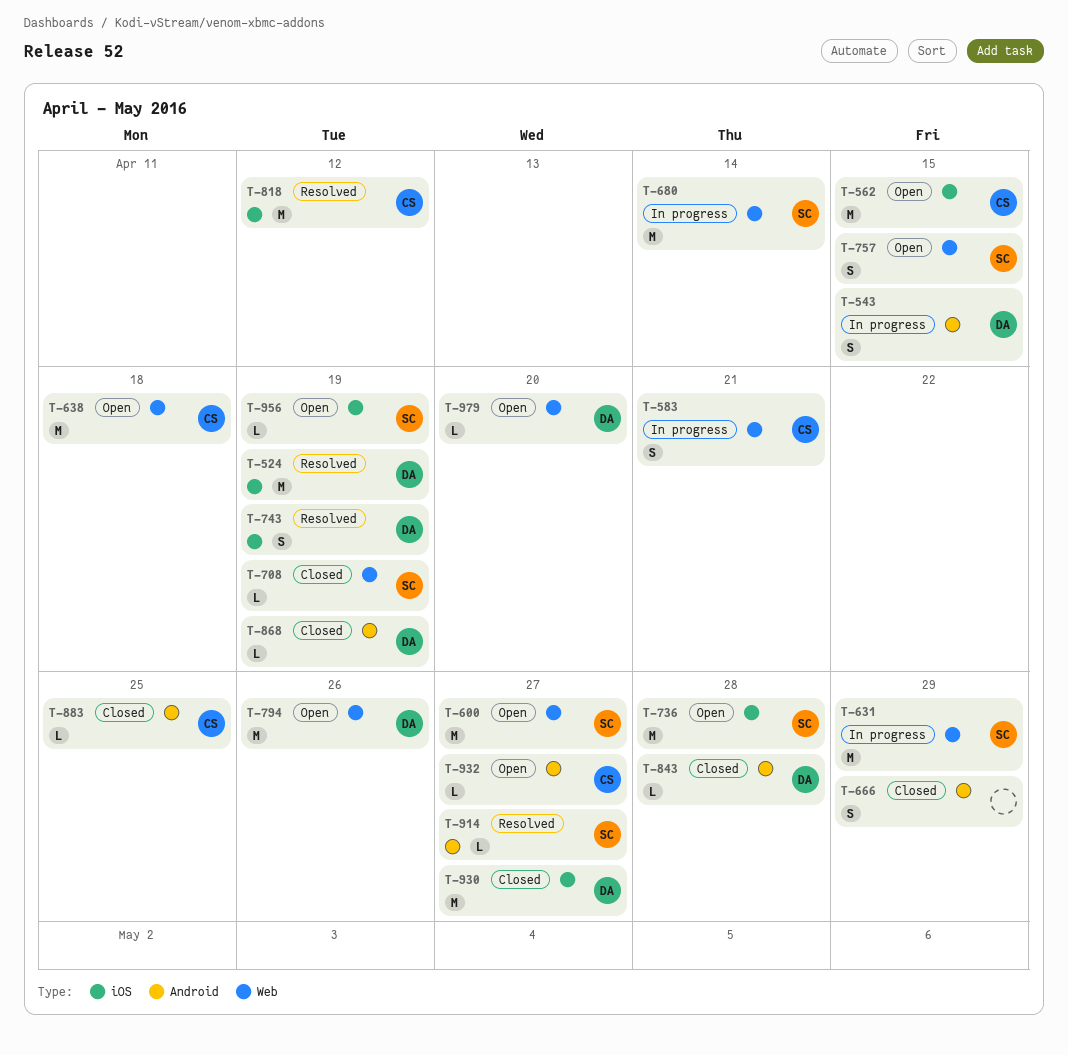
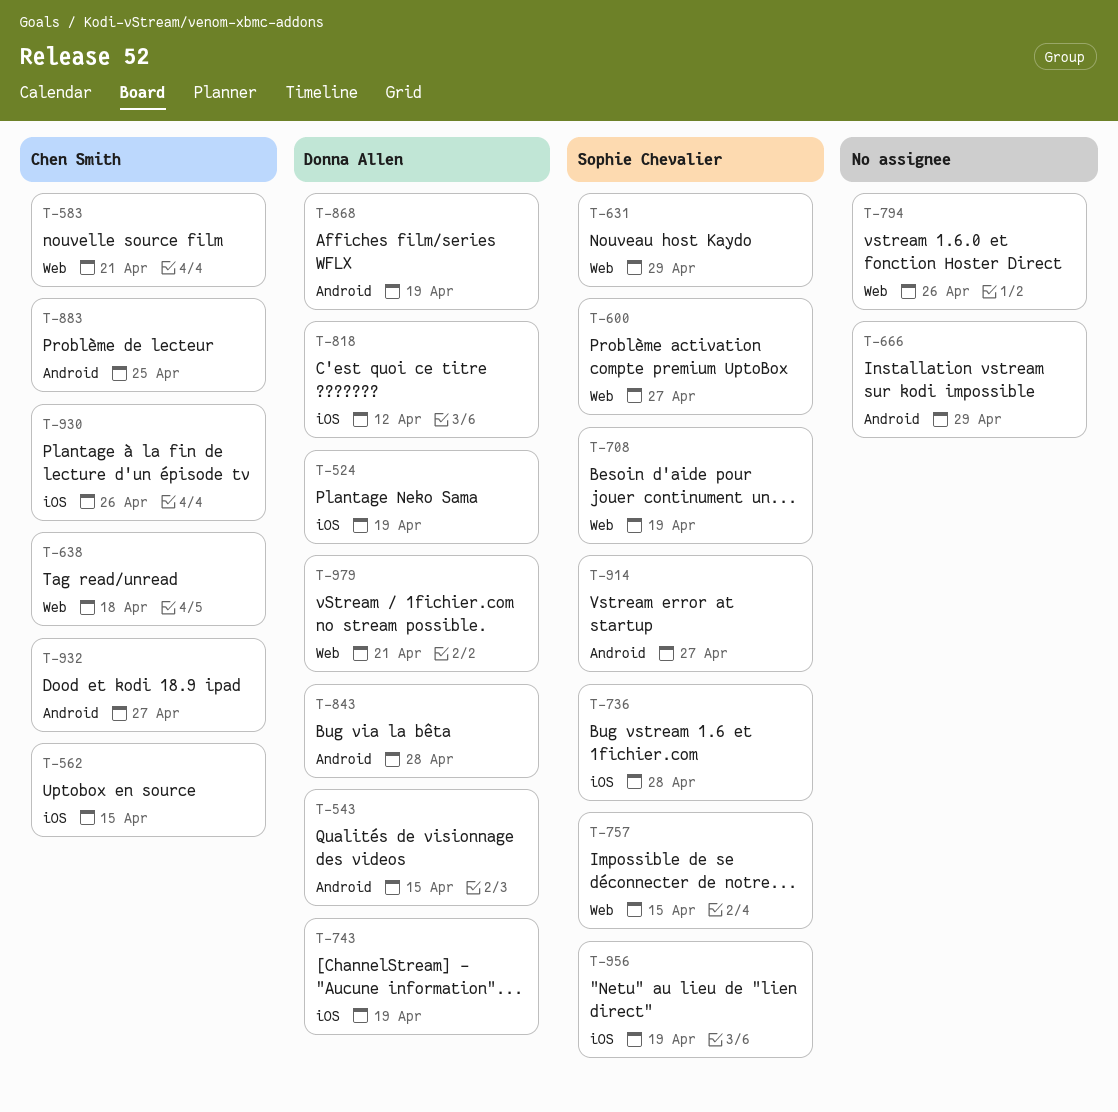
T-680: present -> none
T-794, owner: Donna Allen -> none
T-818, owner: Chen Smith -> Donna Allen
T-930, owner: Donna Allen -> Chen Smith
T-930, due: Apr 27 -> Apr 26
T-979, due: Apr 20 -> Apr 21

